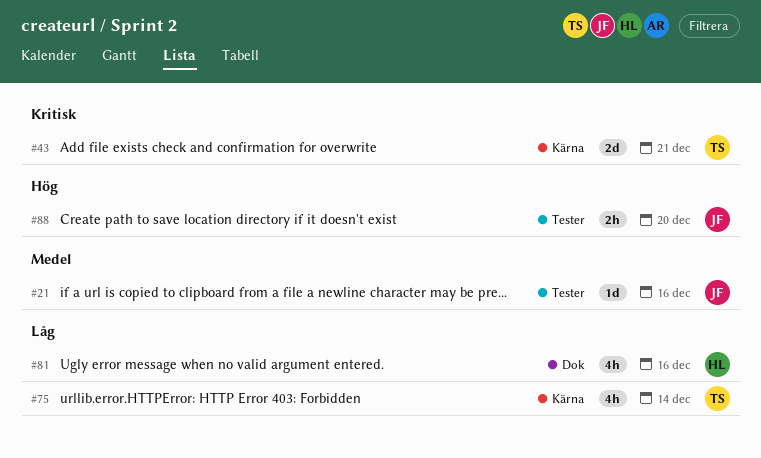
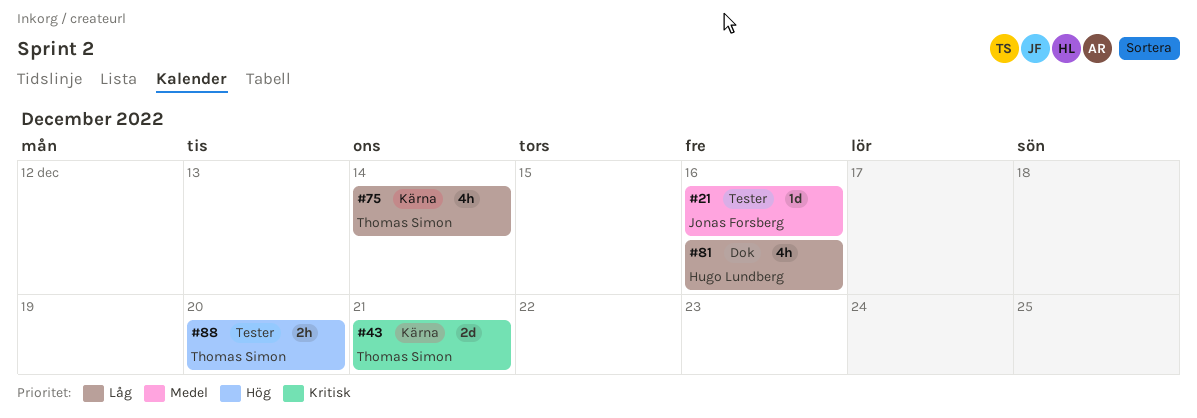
#88, owner: Jonas Forsberg -> Thomas Simon

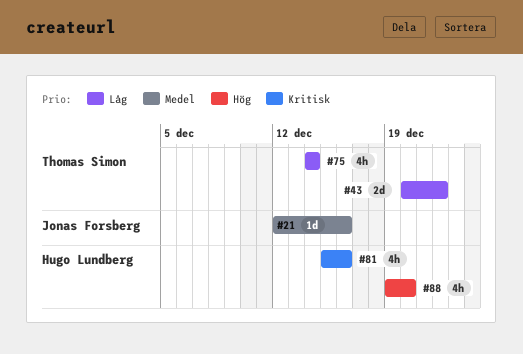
#43, priority: Kritisk -> Låg
#43, due: Dec 21 -> Dec 22
#81, priority: Låg -> Kritisk
#88, owner: Thomas Simon -> Hugo Lundberg
#88, estimate: 2h -> 4h

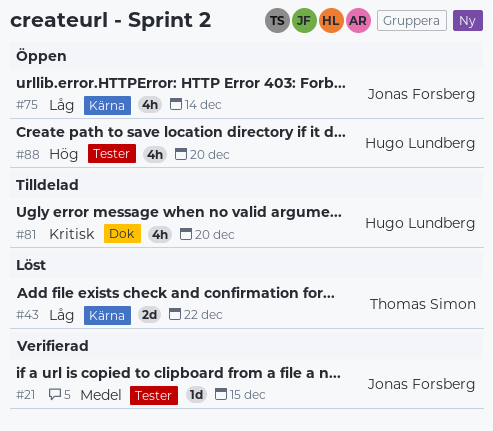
#21, due: Dec 16 -> Dec 15
#75, owner: Thomas Simon -> Jonas Forsberg
#81, due: Dec 16 -> Dec 20

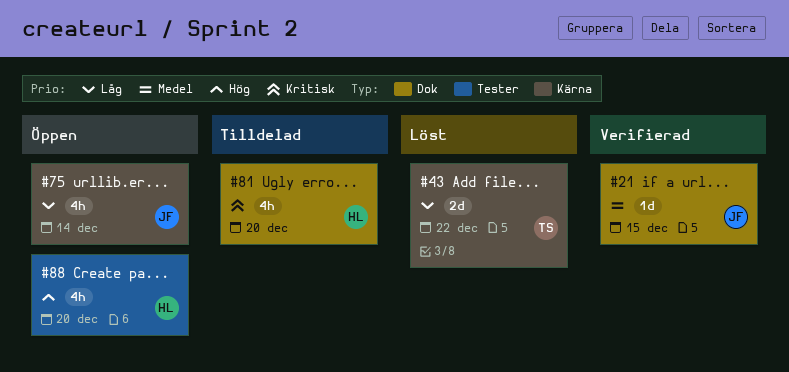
#21, label: Tester -> Dok

